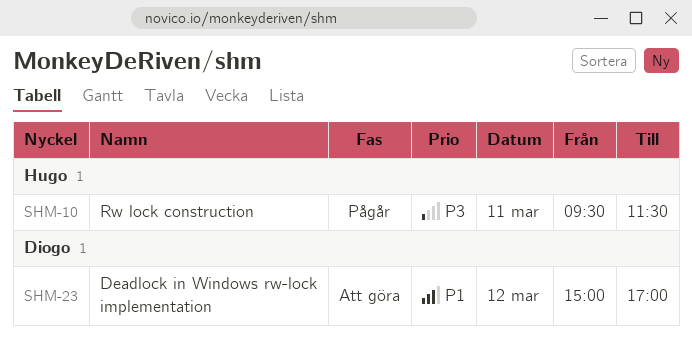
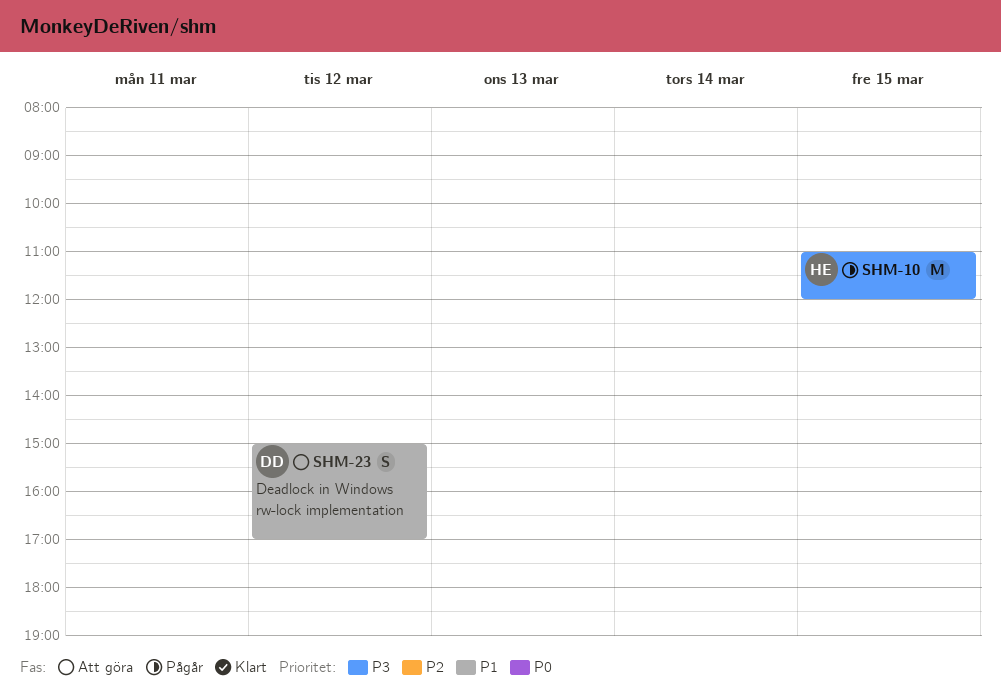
SHM-10, day: Mar 11 -> Mar 15
SHM-10, begins: 09:30 -> 11:00
SHM-10, ends: 11:30 -> 12:00

